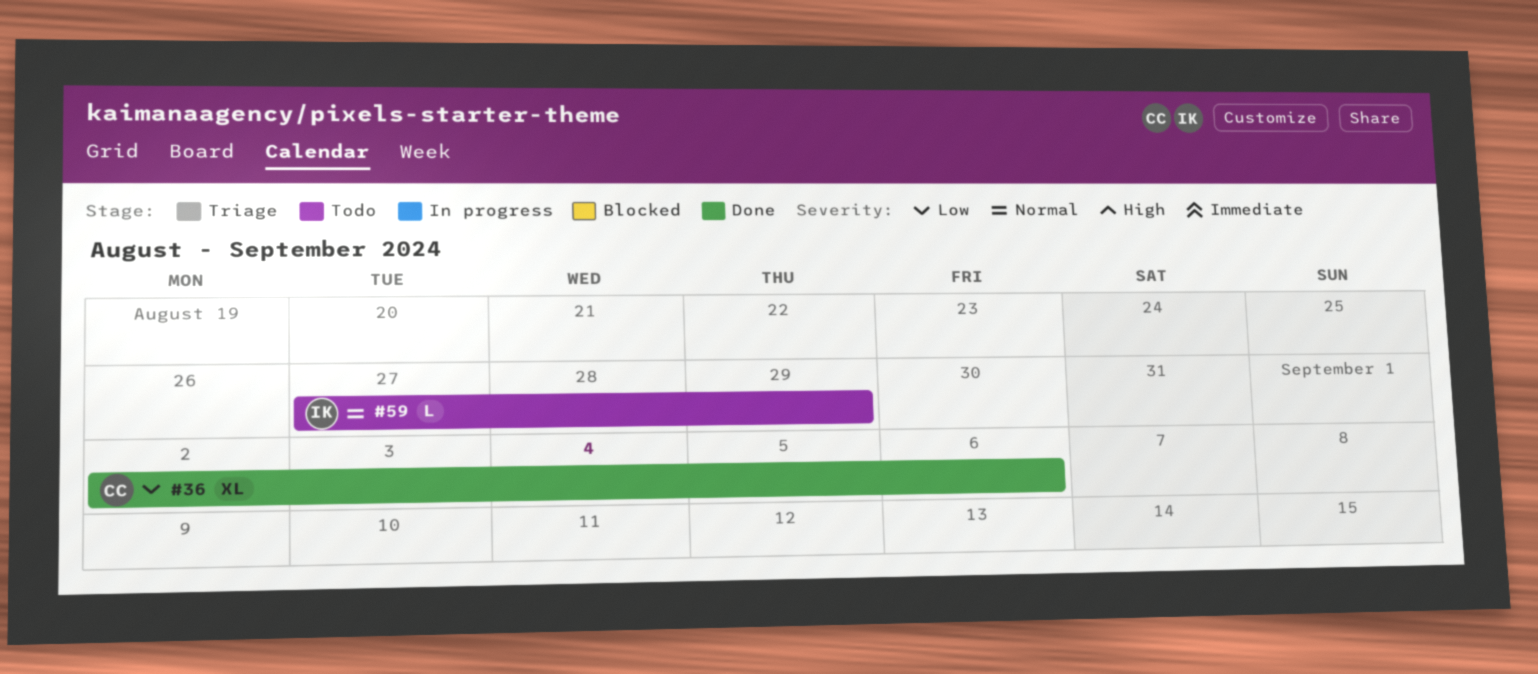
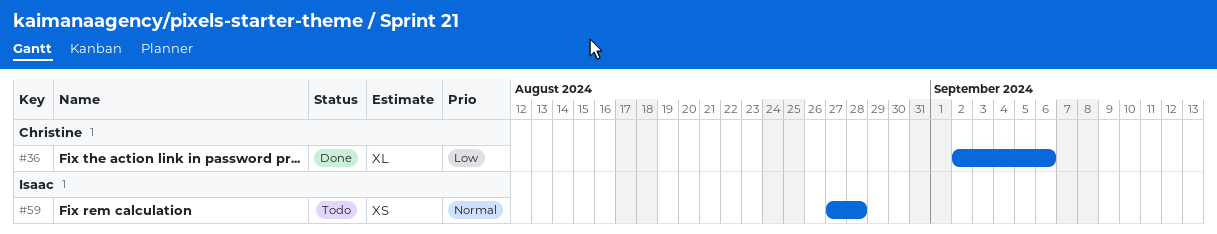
#59, estimate: L -> XS
#59, due: Aug 29 -> Aug 28

